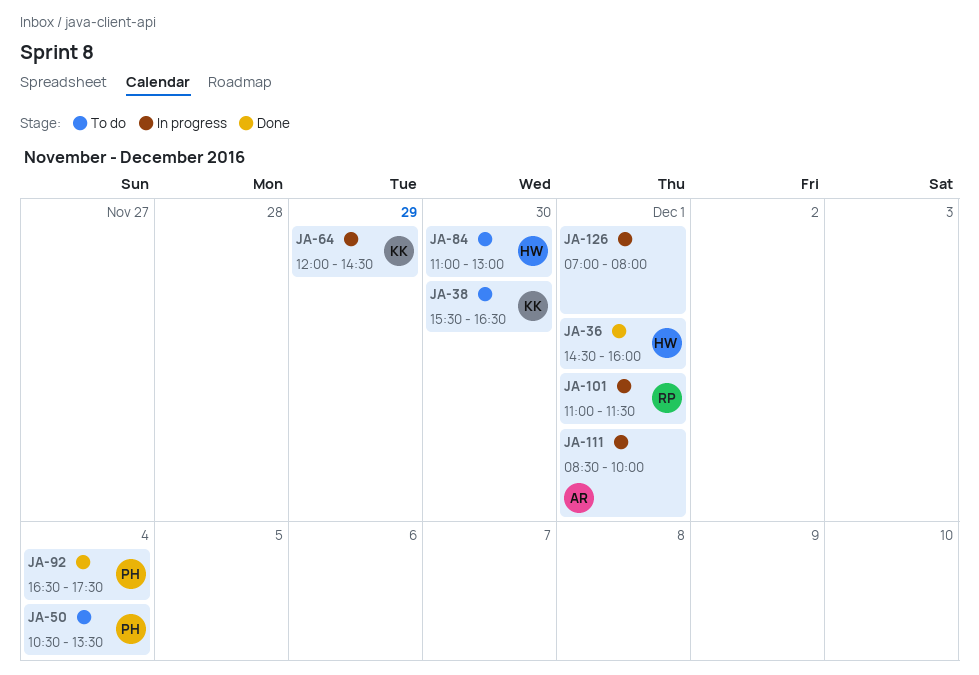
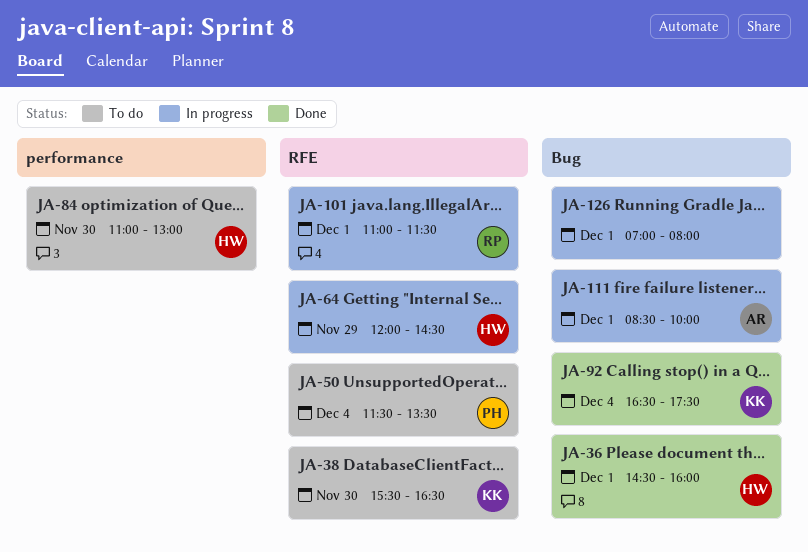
JA-50, begins: 10:30 -> 11:30
JA-64, owner: KK -> HW
JA-92, owner: PH -> KK

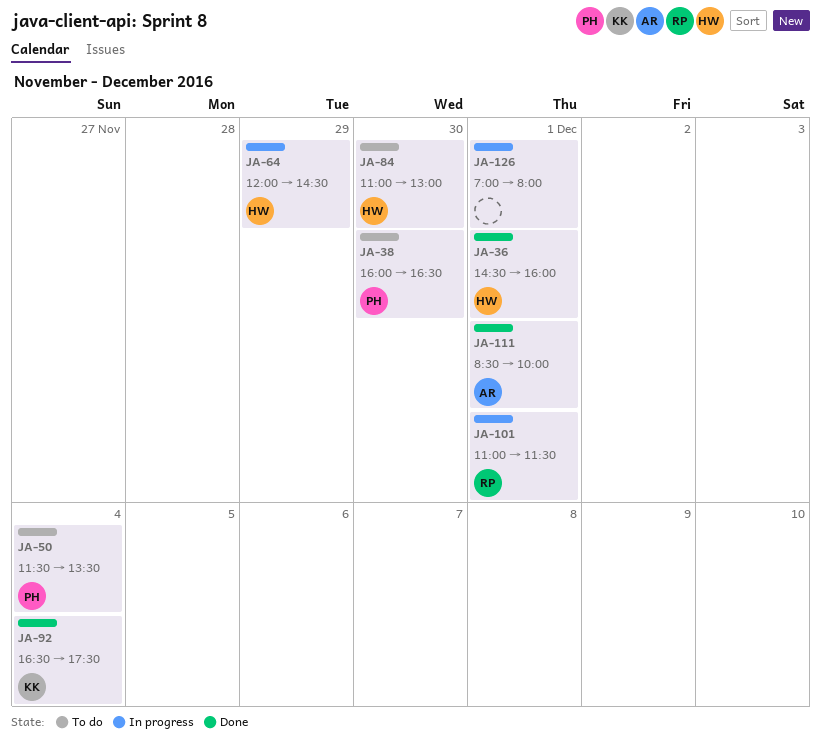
JA-38, owner: KK -> PH
JA-38, begins: 15:30 -> 16:00
JA-111, status: In progress -> Done

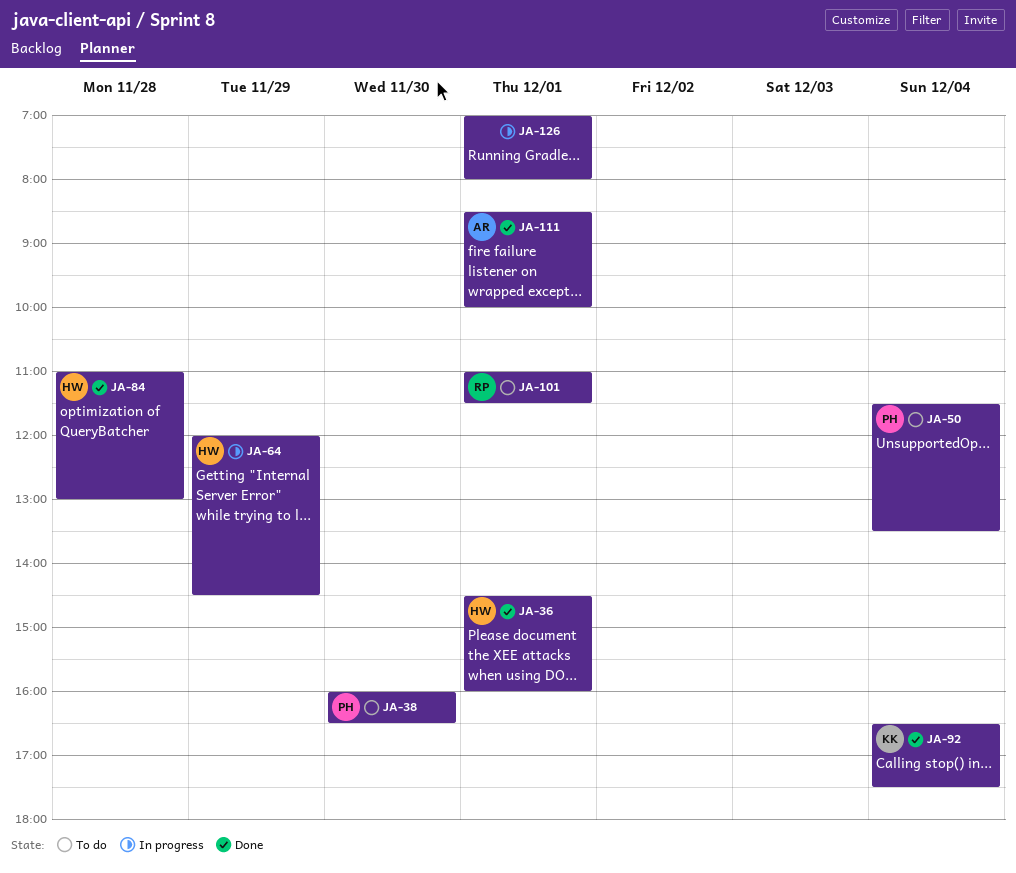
JA-84, status: To do -> Done
JA-84, day: Nov 30 -> Nov 28
JA-101, status: In progress -> To do

